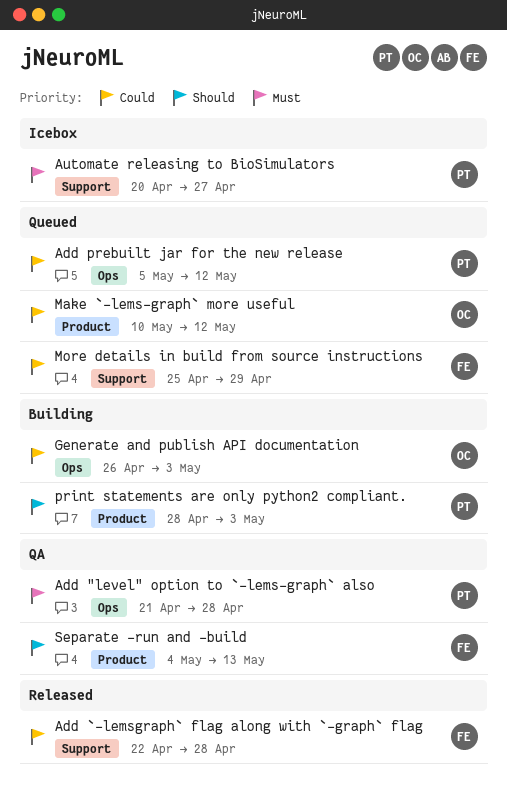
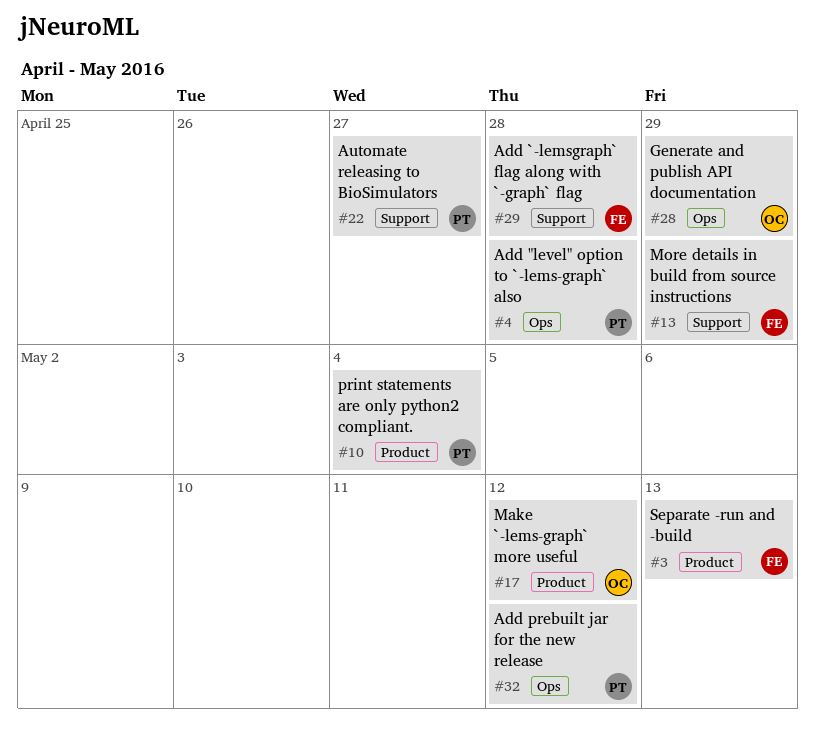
Generate and publish API documentation, due: May 3 -> Apr 29
print statements are only python2 compliant., due: May 3 -> May 4

